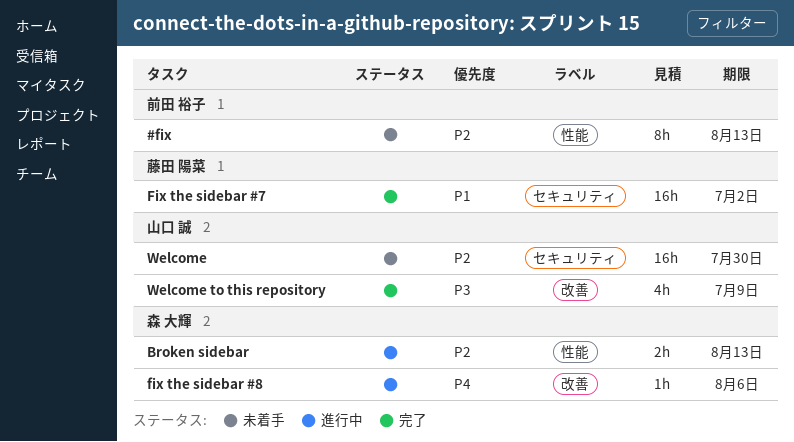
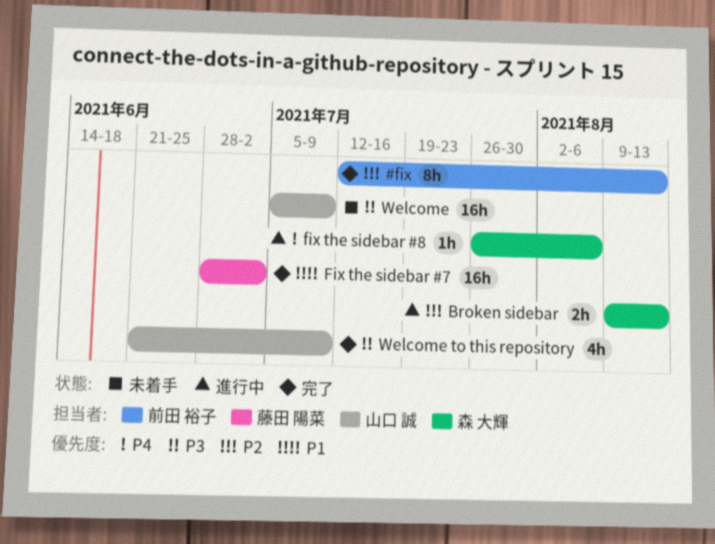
#fix, status: 未着手 -> 完了
Welcome, priority: P2 -> P3
Welcome, due: Jul 30 -> Jul 9

